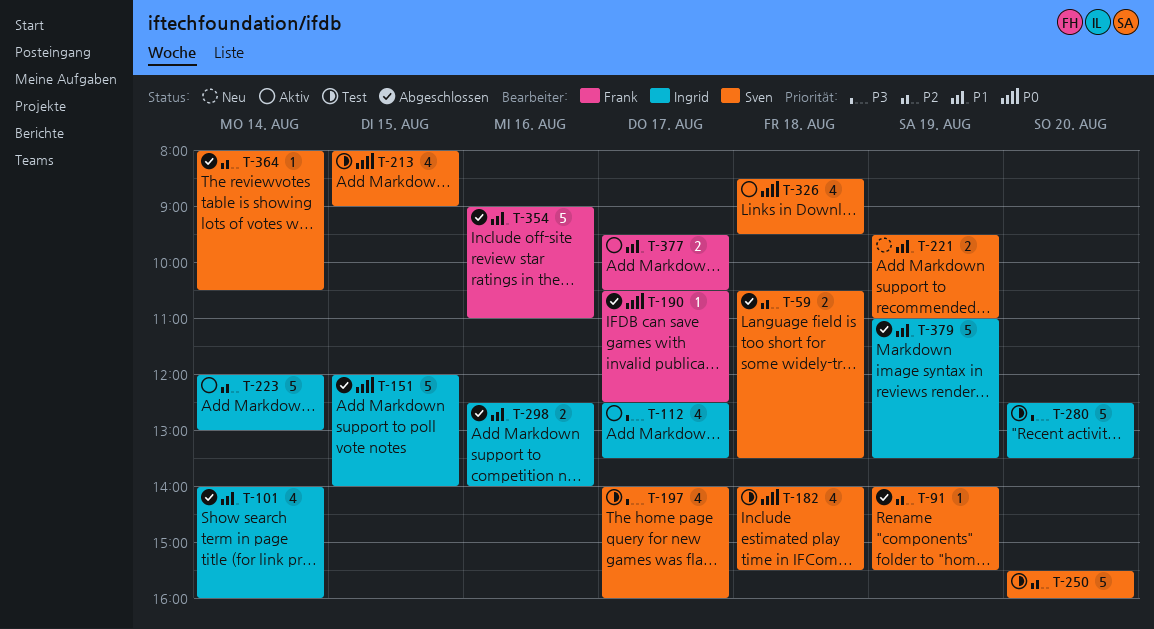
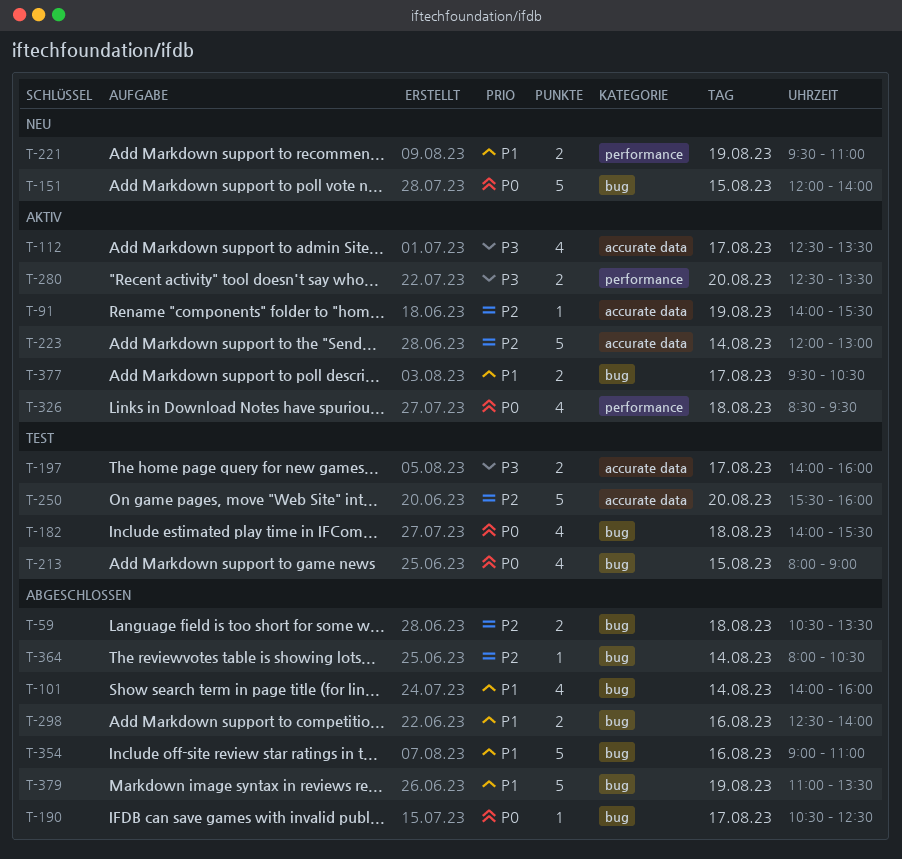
T-91, status: Abgeschlossen -> Aktiv
T-151, status: Abgeschlossen -> Neu
T-197, estimate: 4 -> 2
T-280, status: Test -> Aktiv
T-280, estimate: 5 -> 2

